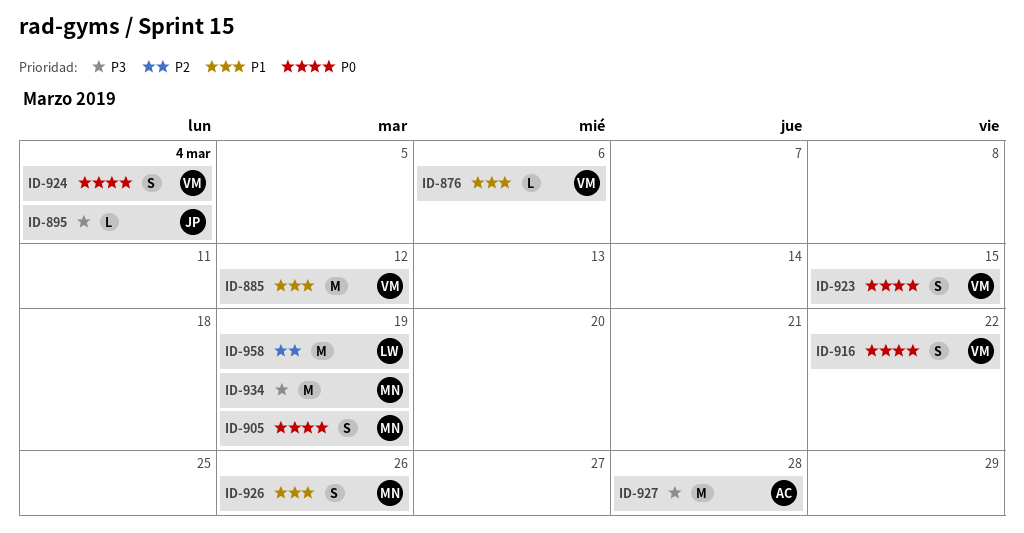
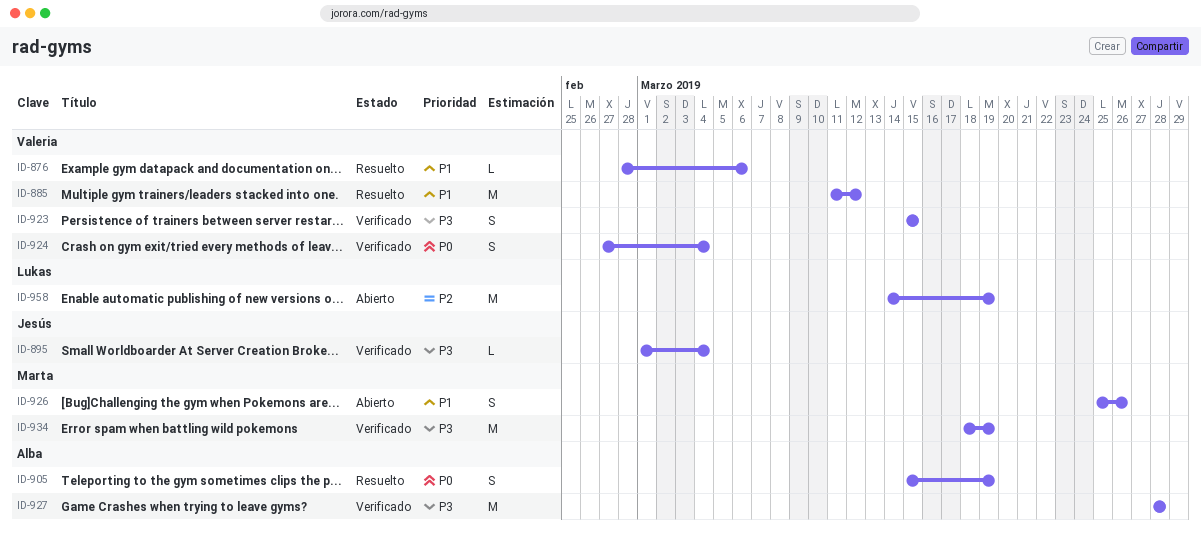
ID-905, owner: Marta -> Alba
ID-916: present -> none
ID-923, priority: P0 -> P3

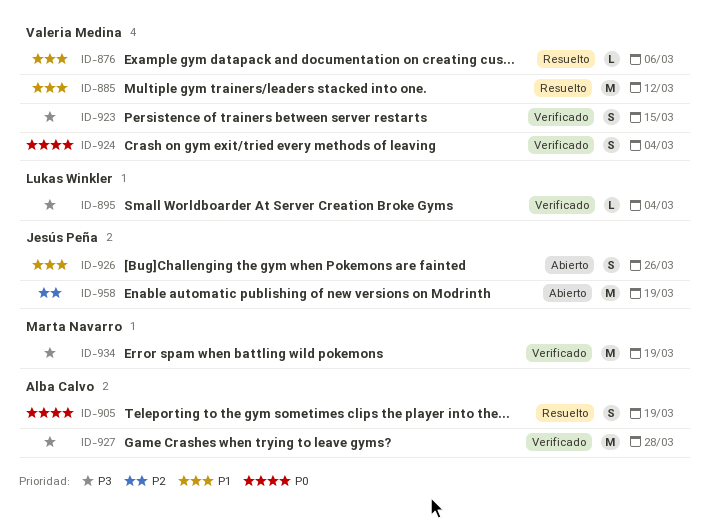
ID-895, owner: Jesús Peña -> Lukas Winkler
ID-926, owner: Marta Navarro -> Jesús Peña
ID-958, owner: Lukas Winkler -> Jesús Peña

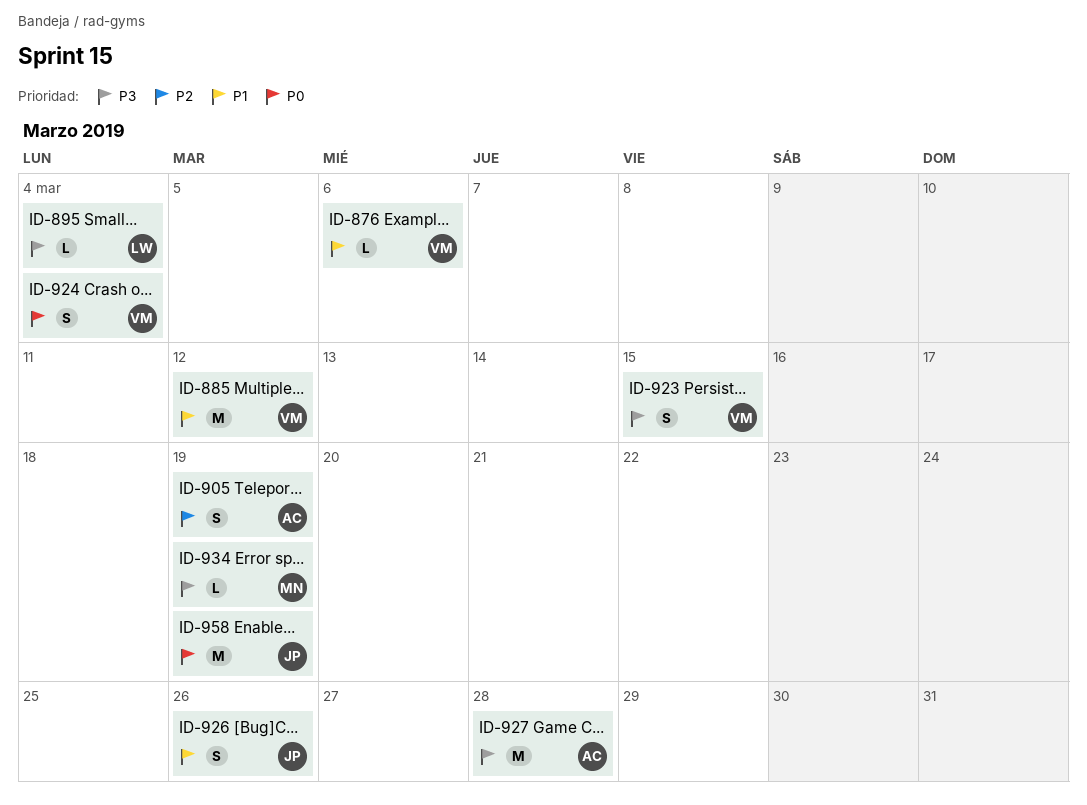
ID-905, priority: P0 -> P2
ID-934, estimate: M -> L
ID-958, priority: P2 -> P0

